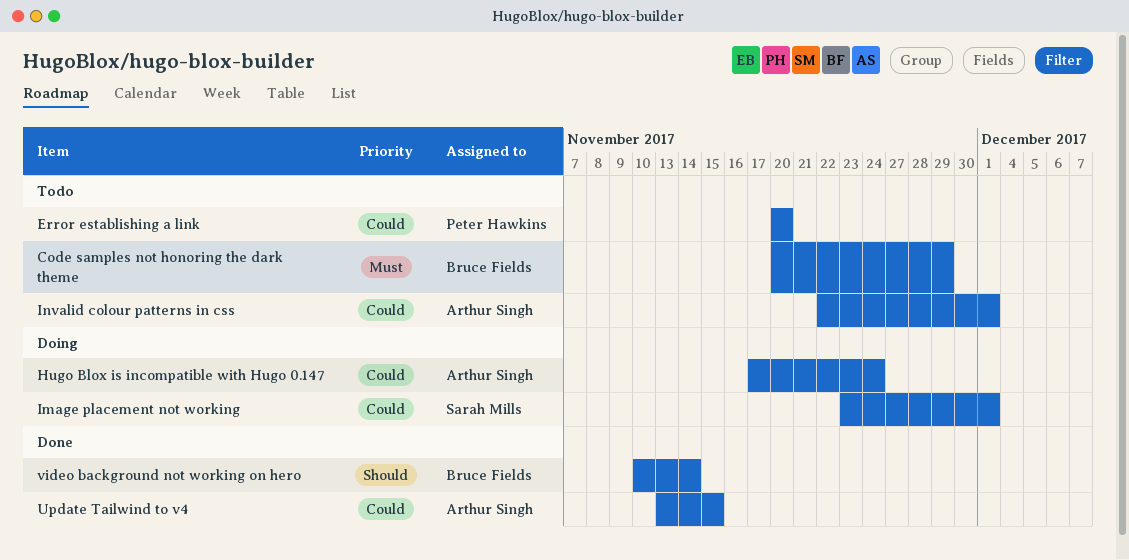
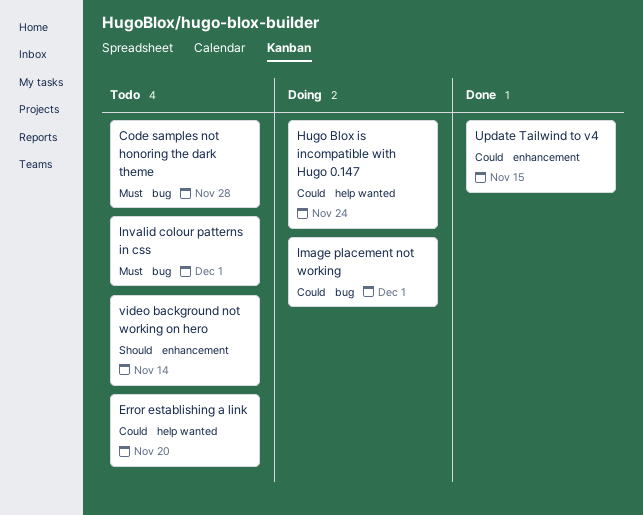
Code samples not honoring the dark theme, due: Nov 29 -> Nov 28
Invalid colour patterns in css, priority: Could -> Must
video background not working on hero, status: Done -> Todo

